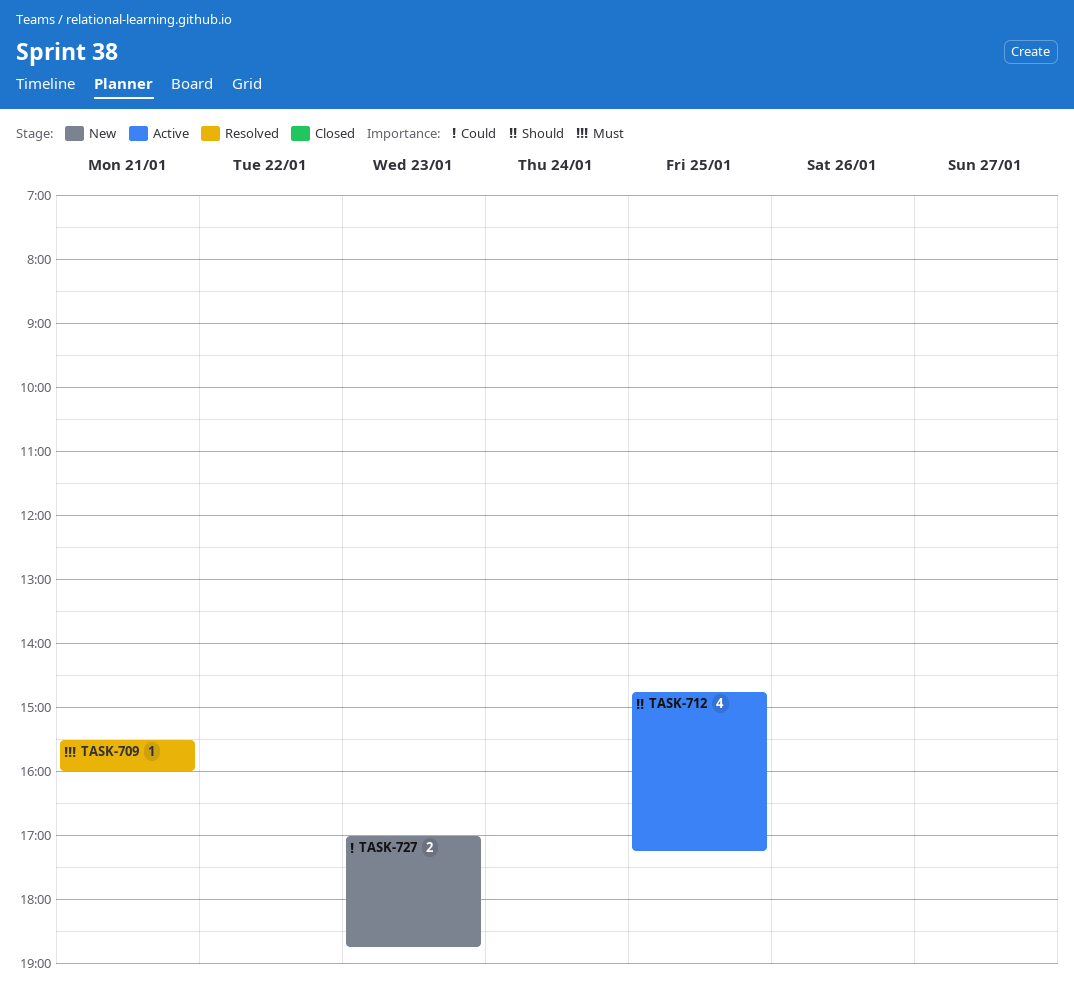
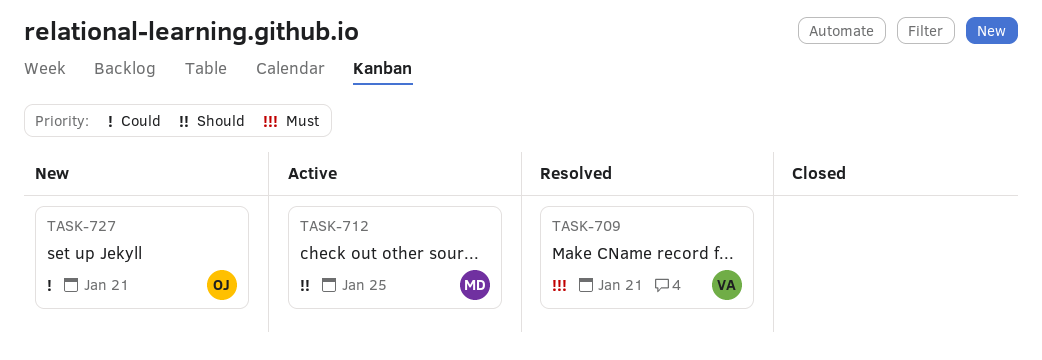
TASK-727, day: Jan 23 -> Jan 21

